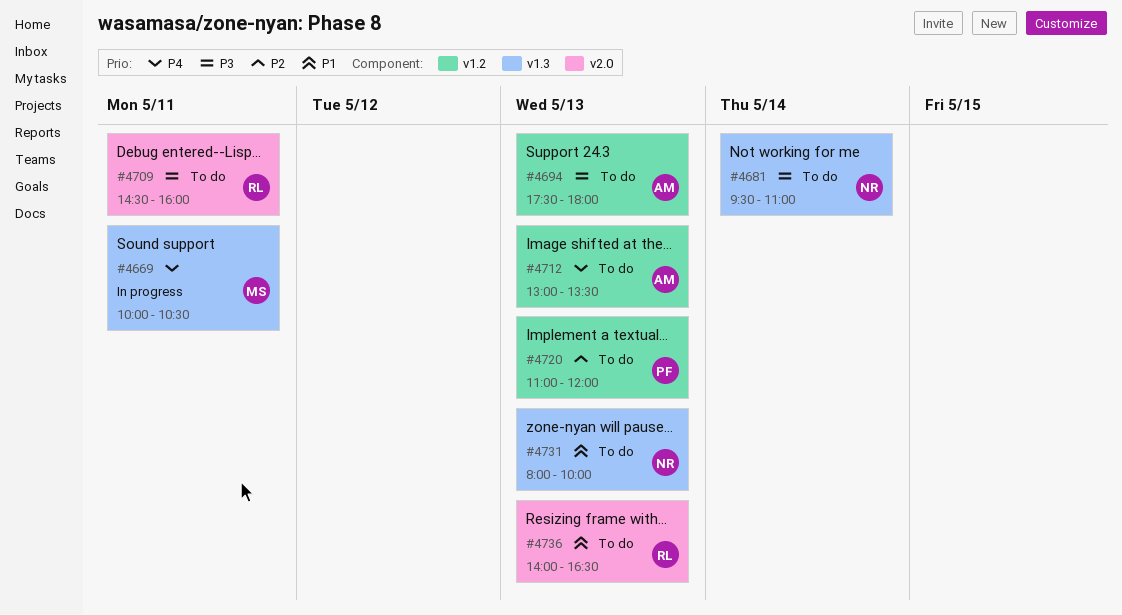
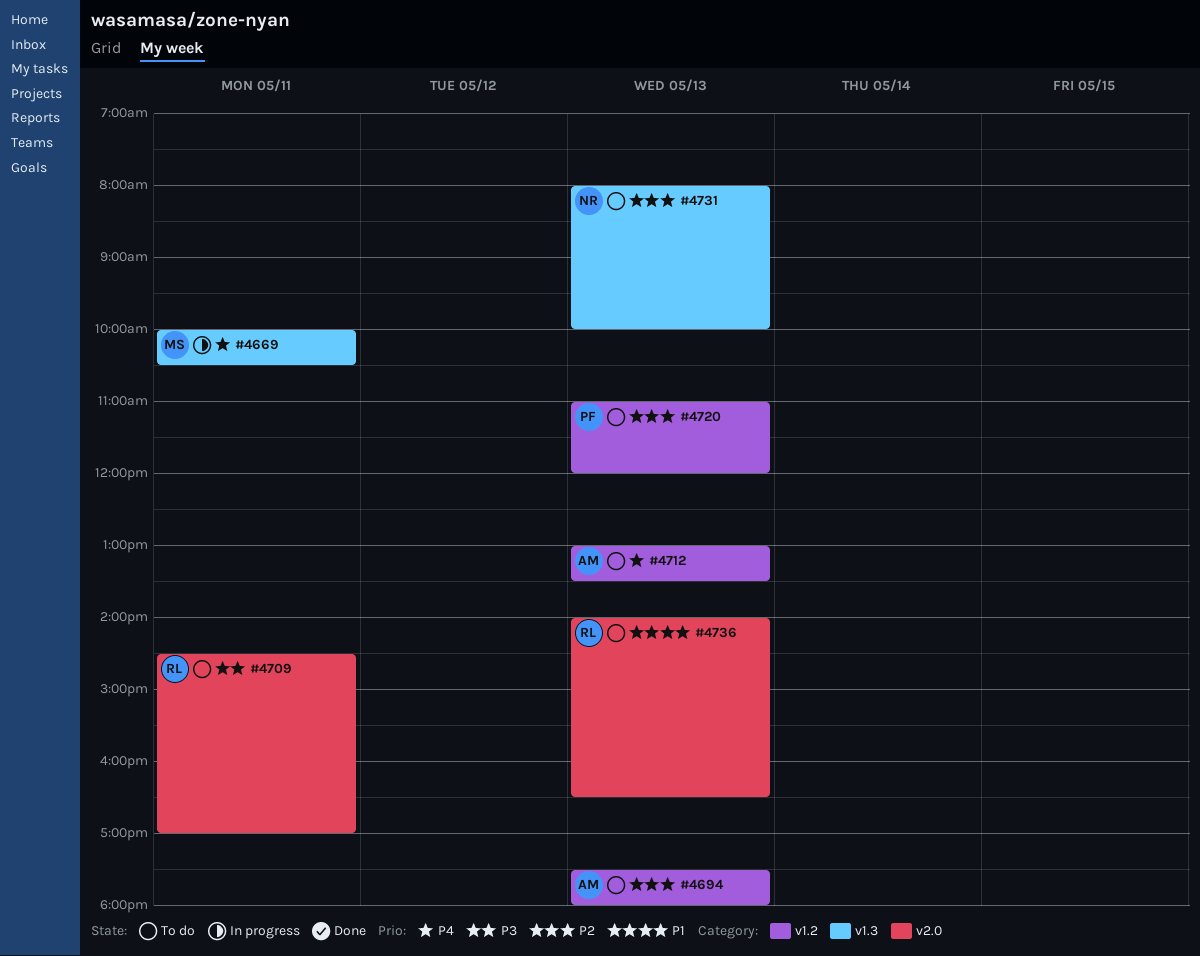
#4681: present -> none
#4694, priority: P3 -> P2
#4709, ends: 16:00 -> 17:00
#4731, priority: P1 -> P2

